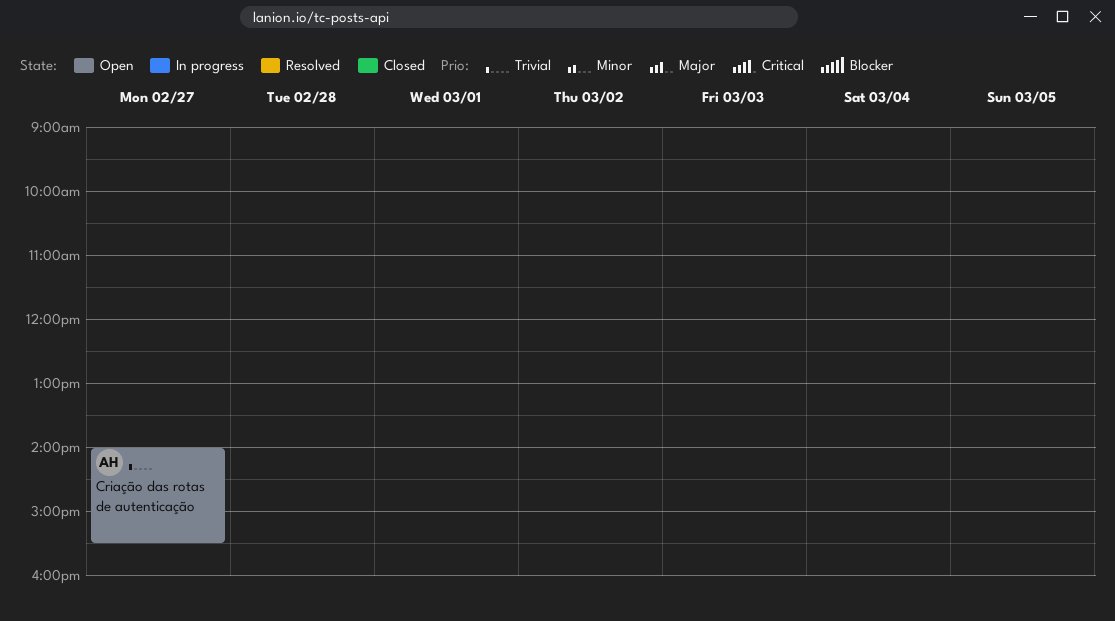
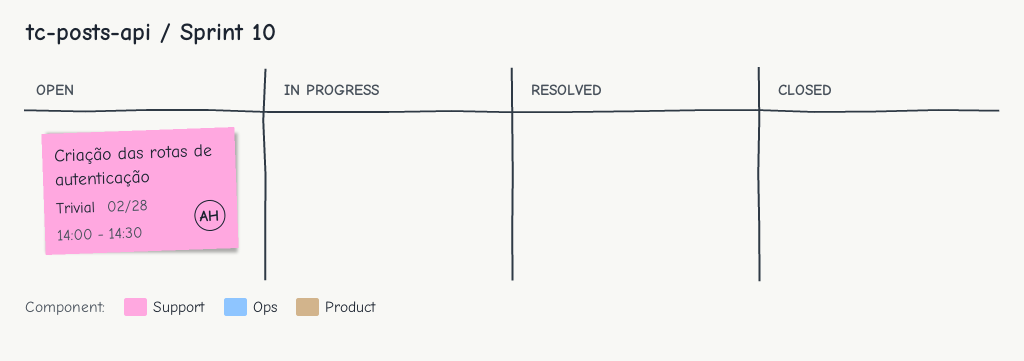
Criação das rotas de autenticação, day: Feb 27 -> Feb 28
Criação das rotas de autenticação, ends: 15:30 -> 14:30

